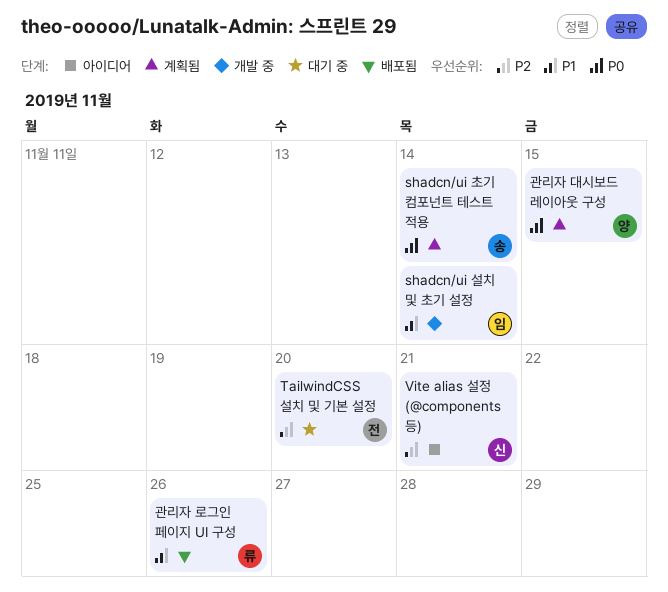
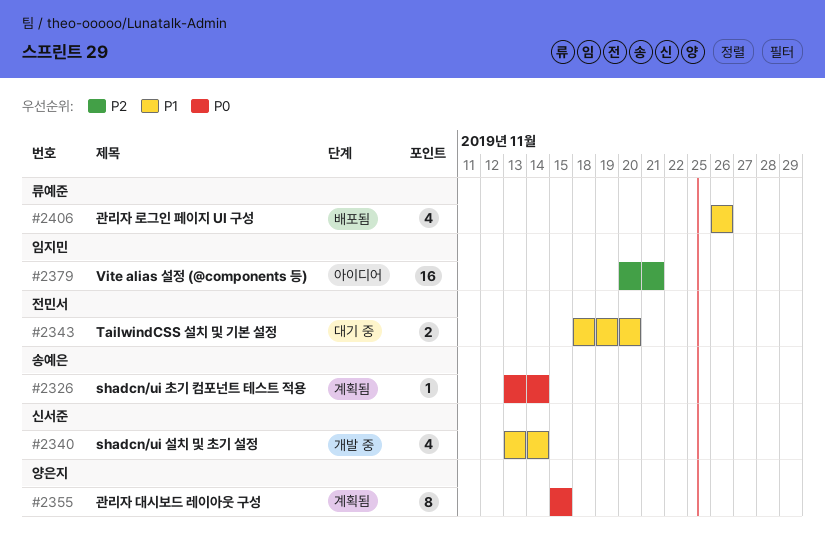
shadcn/ui 설치 및 초기 설정, owner: 임지민 -> 신서준
TailwindCSS 설치 및 기본 설정, priority: P2 -> P1
Vite alias 설정 (@components 등), owner: 신서준 -> 임지민

